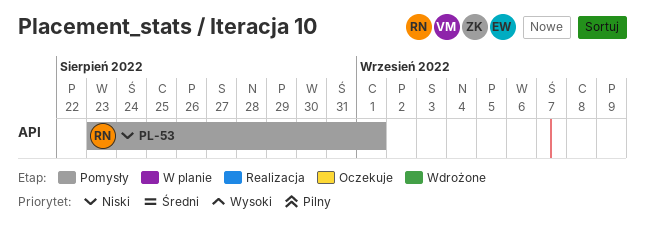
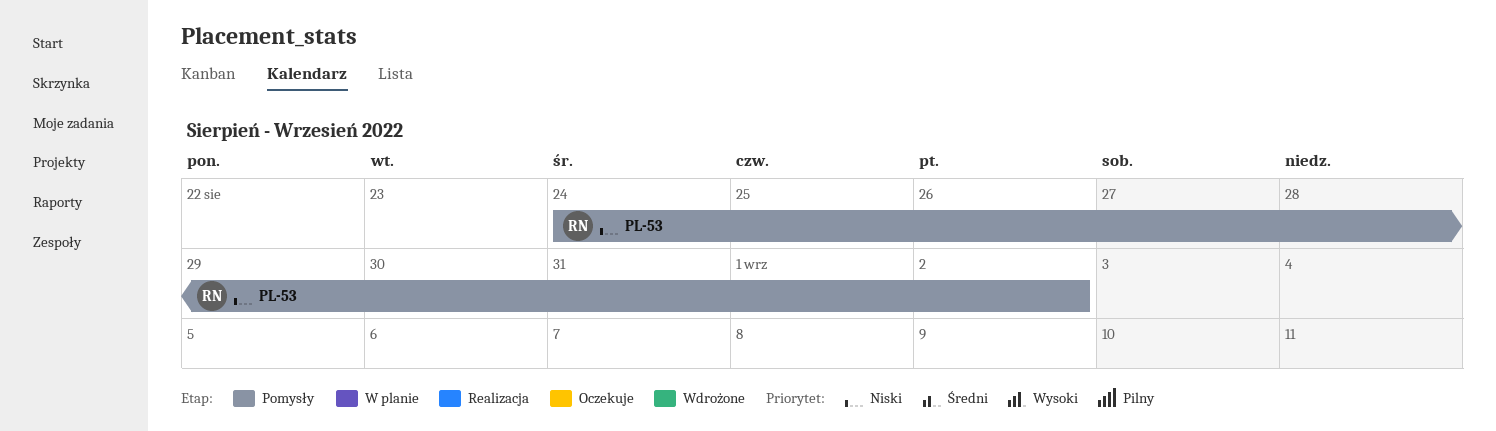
PL-53, start: Aug 23 -> Aug 24
PL-53, due: Sep 1 -> Sep 2

